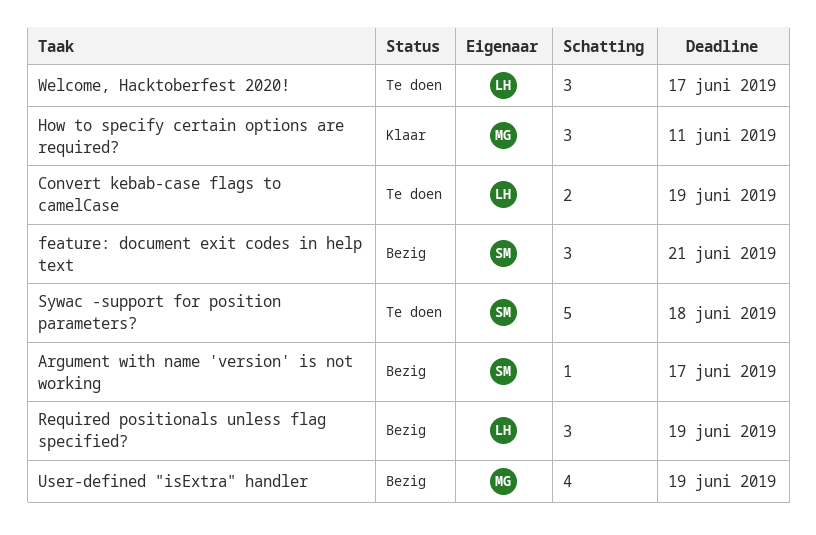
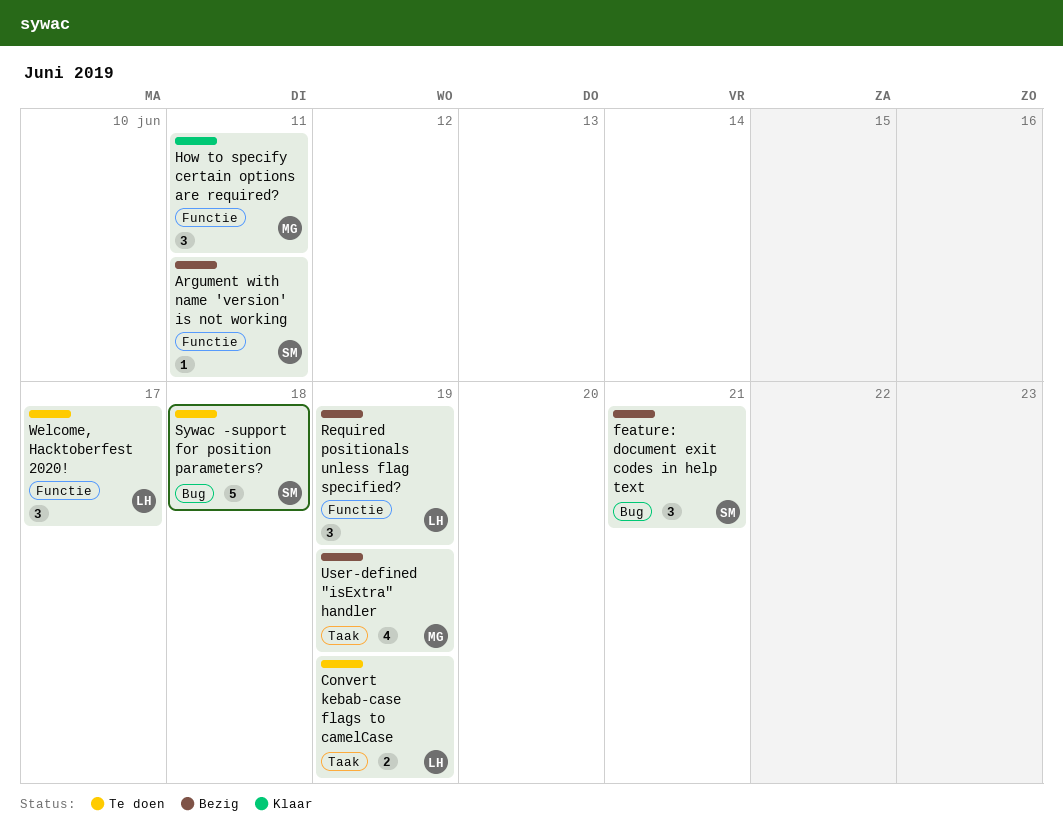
Argument with name 'version' is not working, due: Jun 17 -> Jun 11

